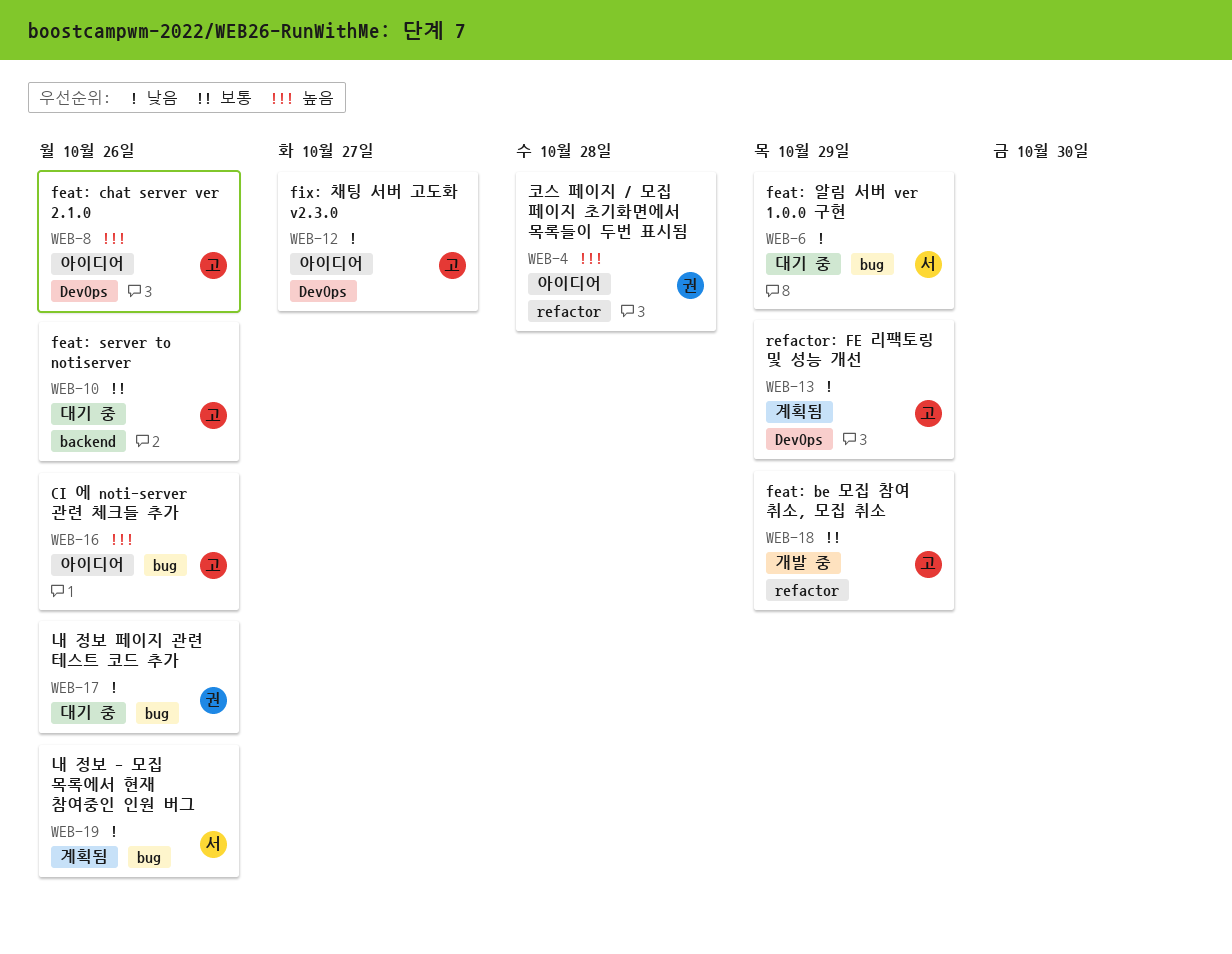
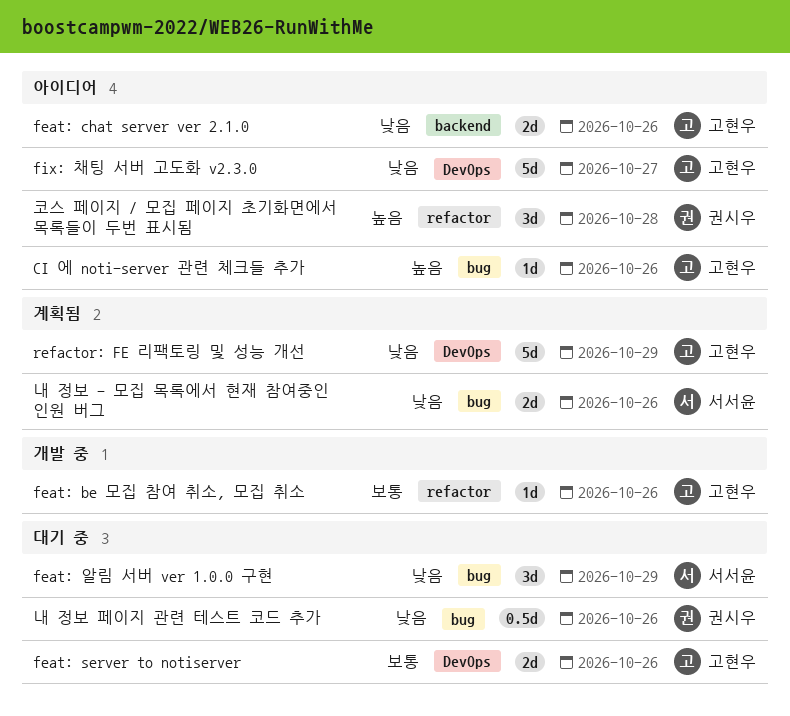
feat: be 모집 참여 취소, 모집 취소, due: Oct 29 -> Oct 26
feat: chat server ver 2.1.0, priority: 높음 -> 낮음
feat: chat server ver 2.1.0, label: DevOps -> backend
feat: server to notiserver, label: backend -> DevOps

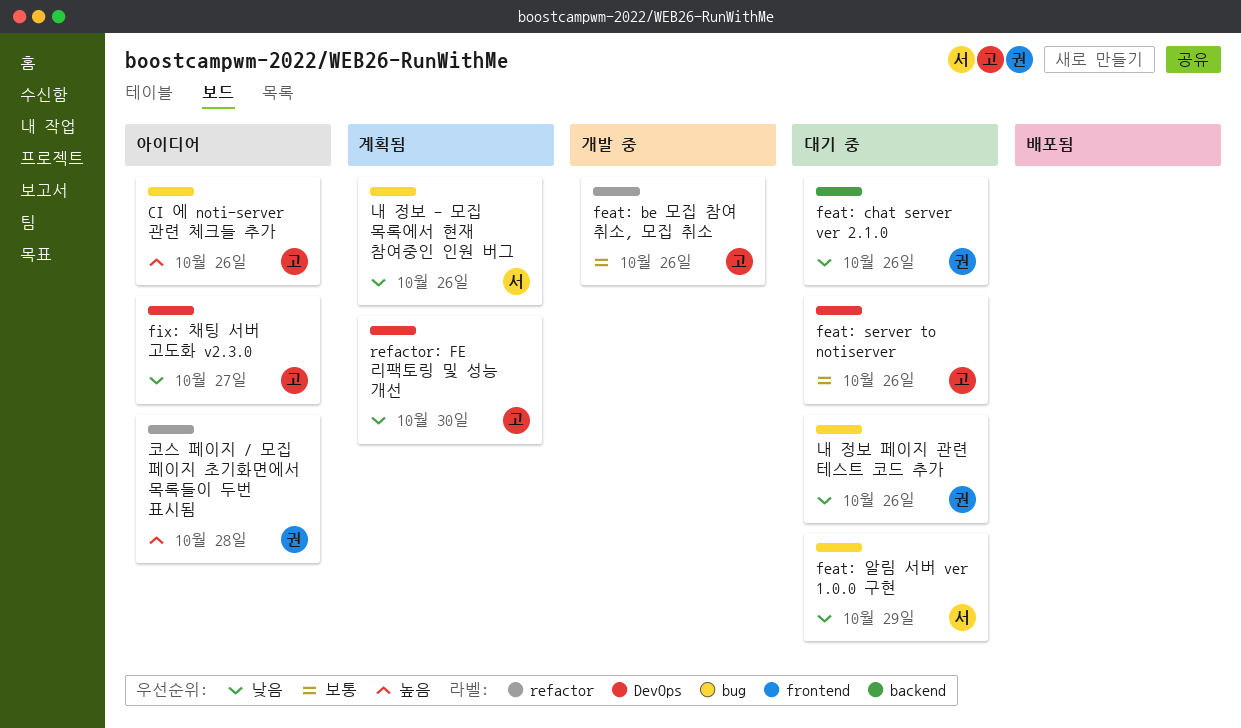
feat: chat server ver 2.1.0, status: 아이디어 -> 대기 중
feat: chat server ver 2.1.0, owner: 고현우 -> 권시우
refactor: FE 리팩토링 및 성능 개선, due: Oct 29 -> Oct 30

